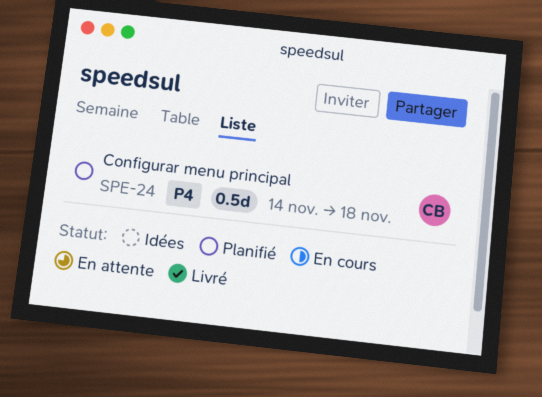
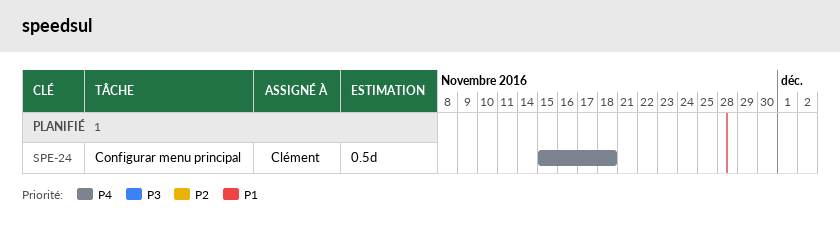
SPE-24, start: Nov 14 -> Nov 15

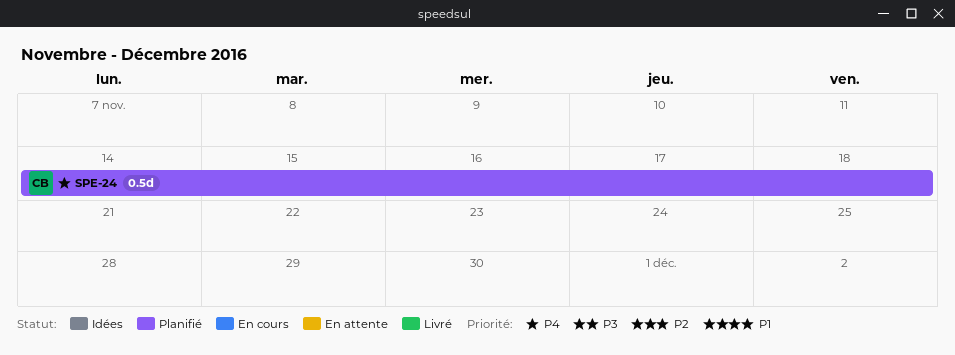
SPE-24, start: Nov 15 -> Nov 14

